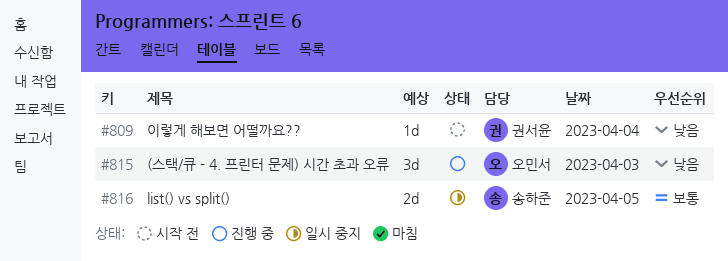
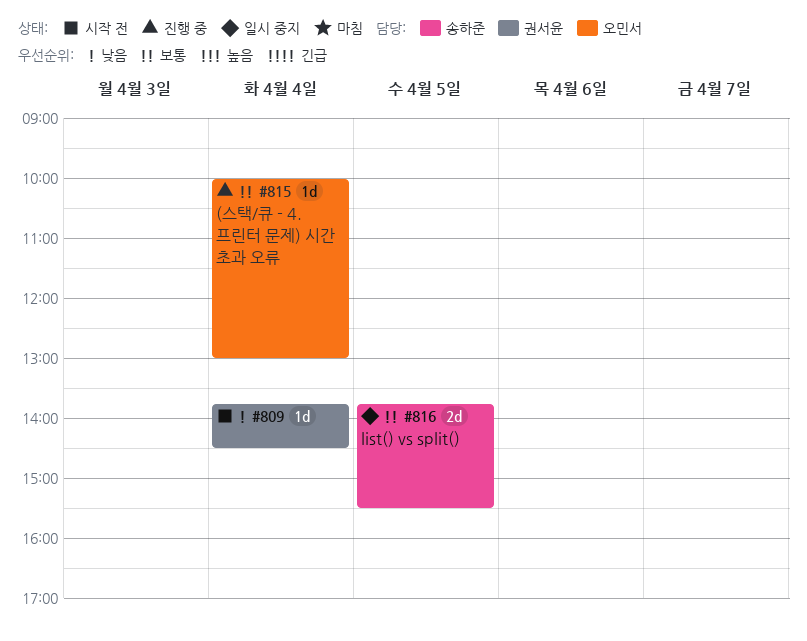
#815, priority: 낮음 -> 보통
#815, estimate: 3d -> 1d
#815, day: Apr 3 -> Apr 4

